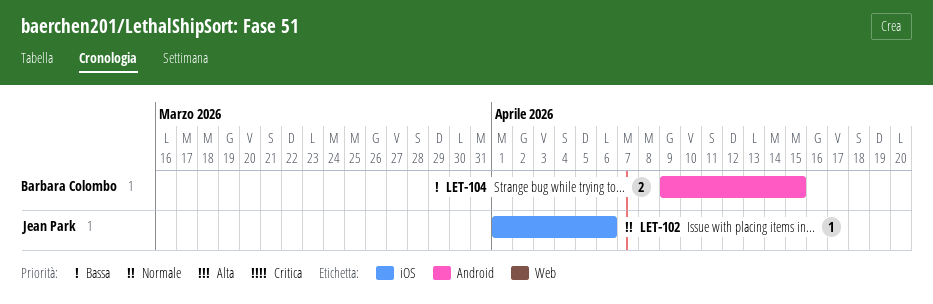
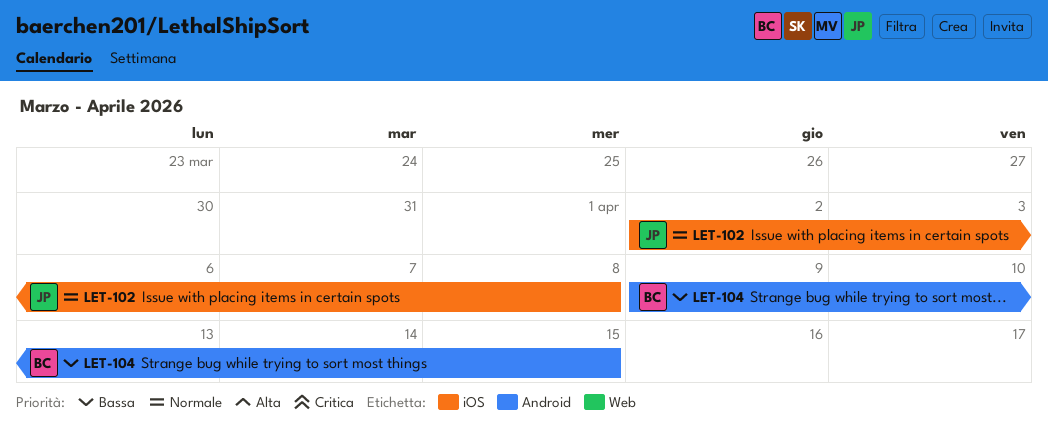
LET-102, start: Apr 1 -> Apr 2
LET-102, due: Apr 6 -> Apr 8

